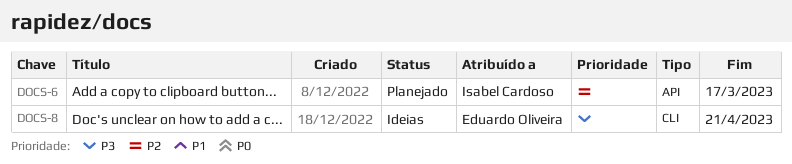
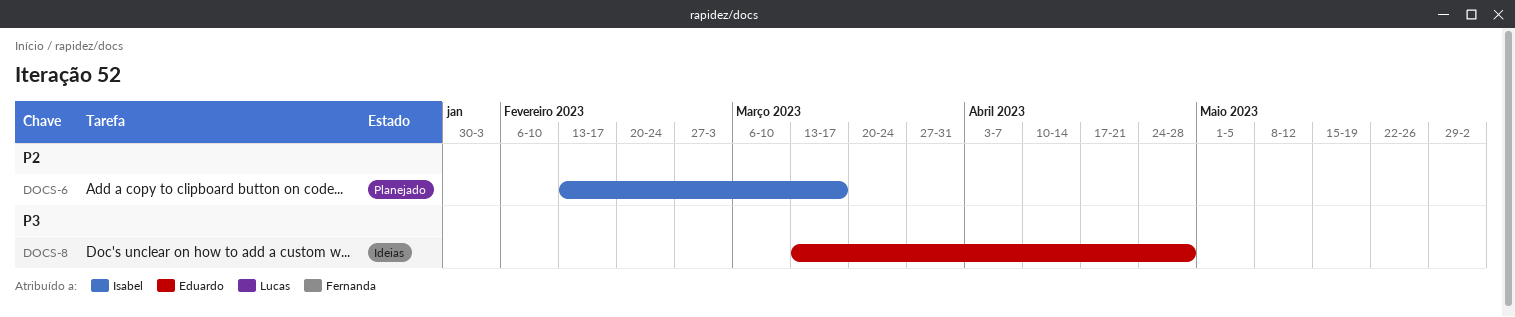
DOCS-8, due: Apr 21 -> Apr 28

